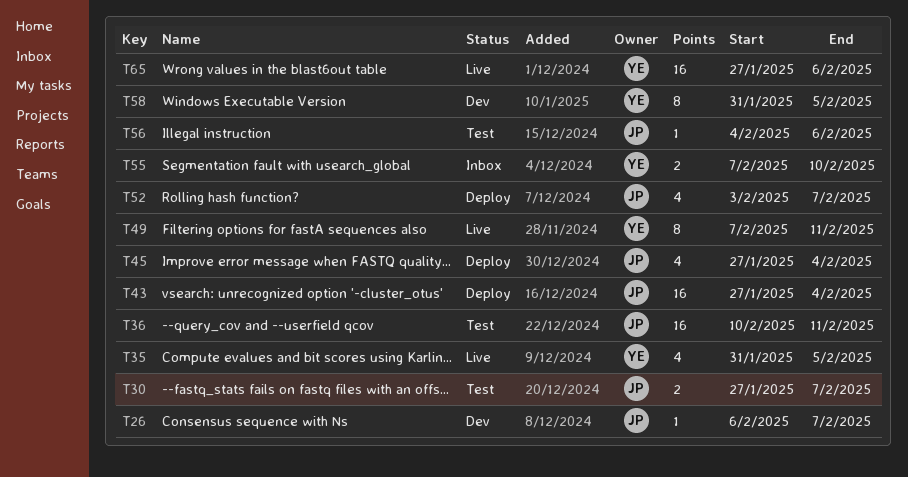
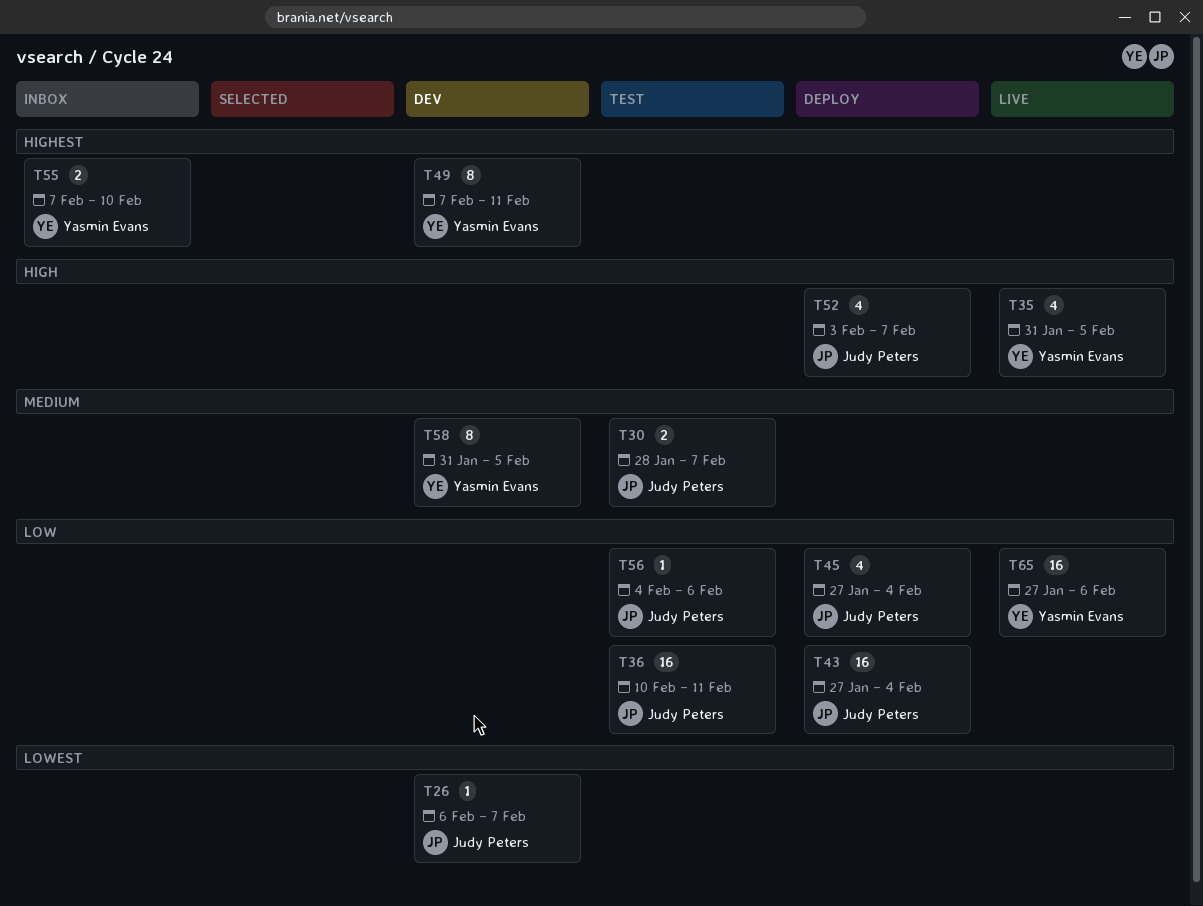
T30, start: Jan 27 -> Jan 28
T49, status: Live -> Dev

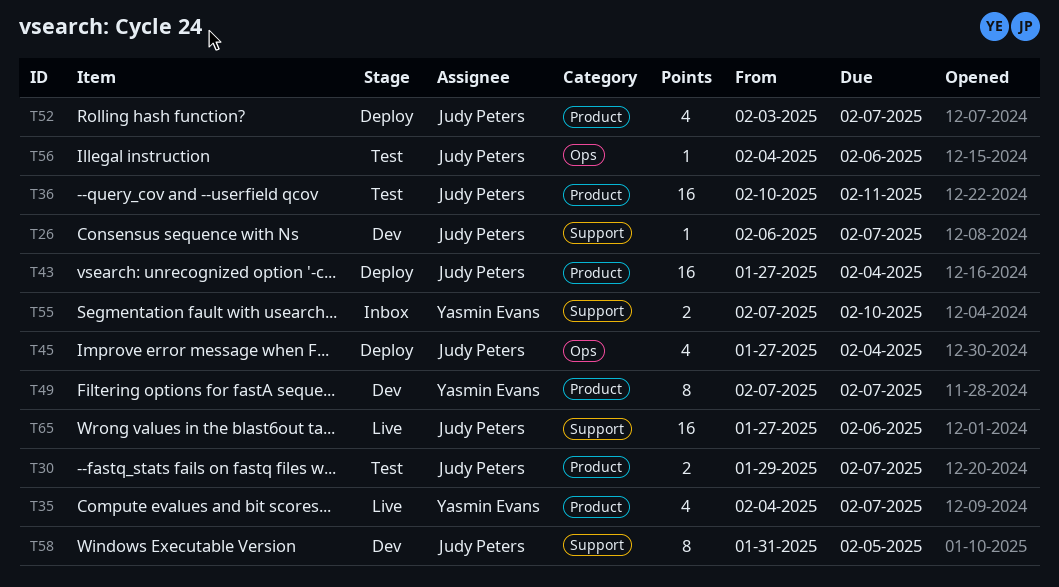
T30, start: Jan 28 -> Jan 29
T35, start: Jan 31 -> Feb 4
T35, due: Feb 5 -> Feb 7
T49, due: Feb 11 -> Feb 7
T58, owner: Yasmin Evans -> Judy Peters
T65, owner: Yasmin Evans -> Judy Peters

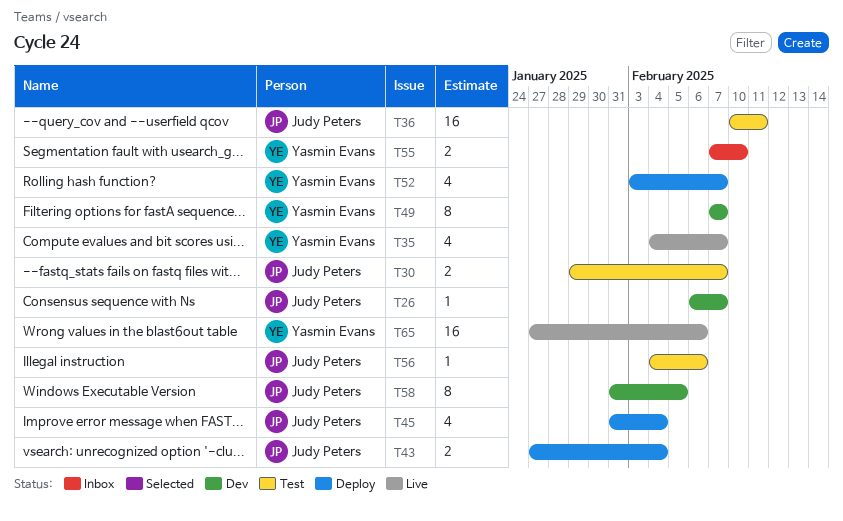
T43, estimate: 16 -> 2
T45, start: Jan 27 -> Jan 31
T52, owner: Judy Peters -> Yasmin Evans
T65, owner: Judy Peters -> Yasmin Evans

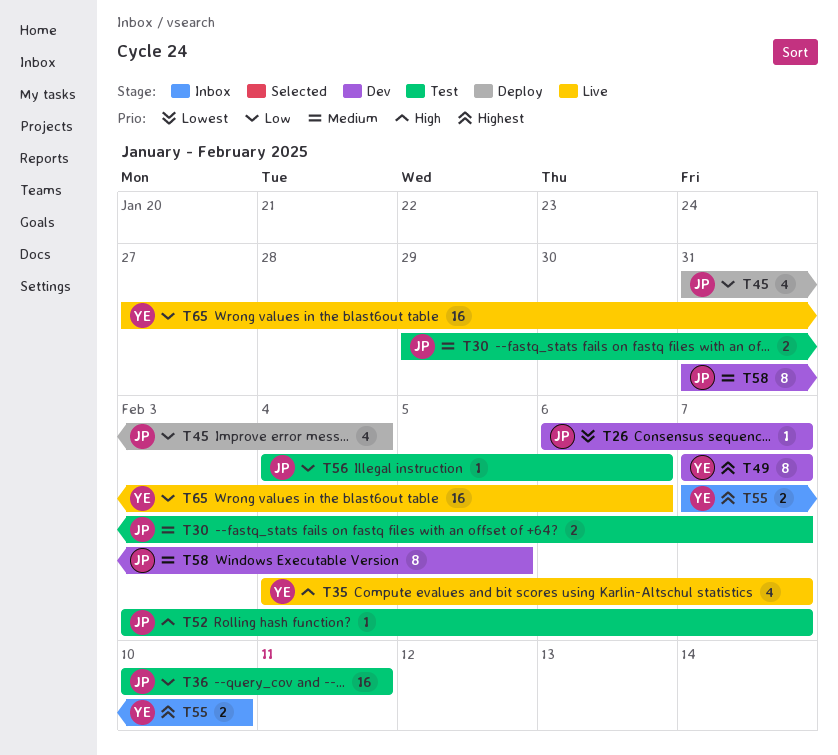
T43: present -> none
T52, status: Deploy -> Test
T52, owner: Yasmin Evans -> Judy Peters
T52, estimate: 4 -> 1

